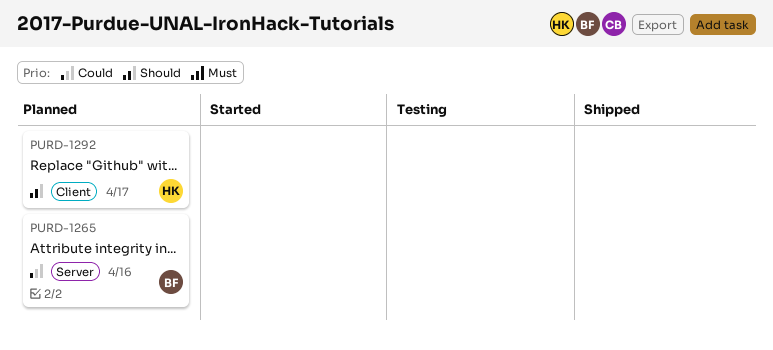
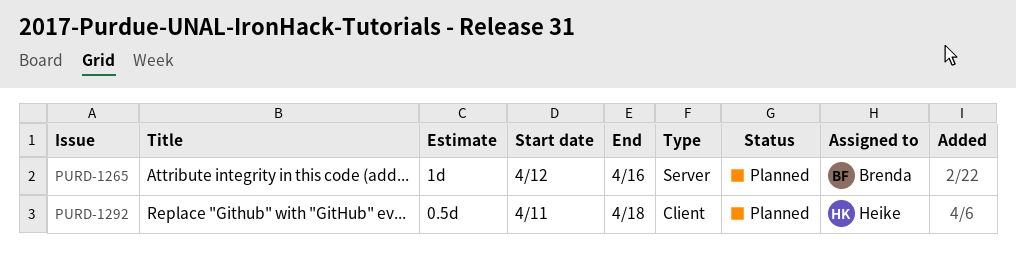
PURD-1292, due: Apr 17 -> Apr 18

